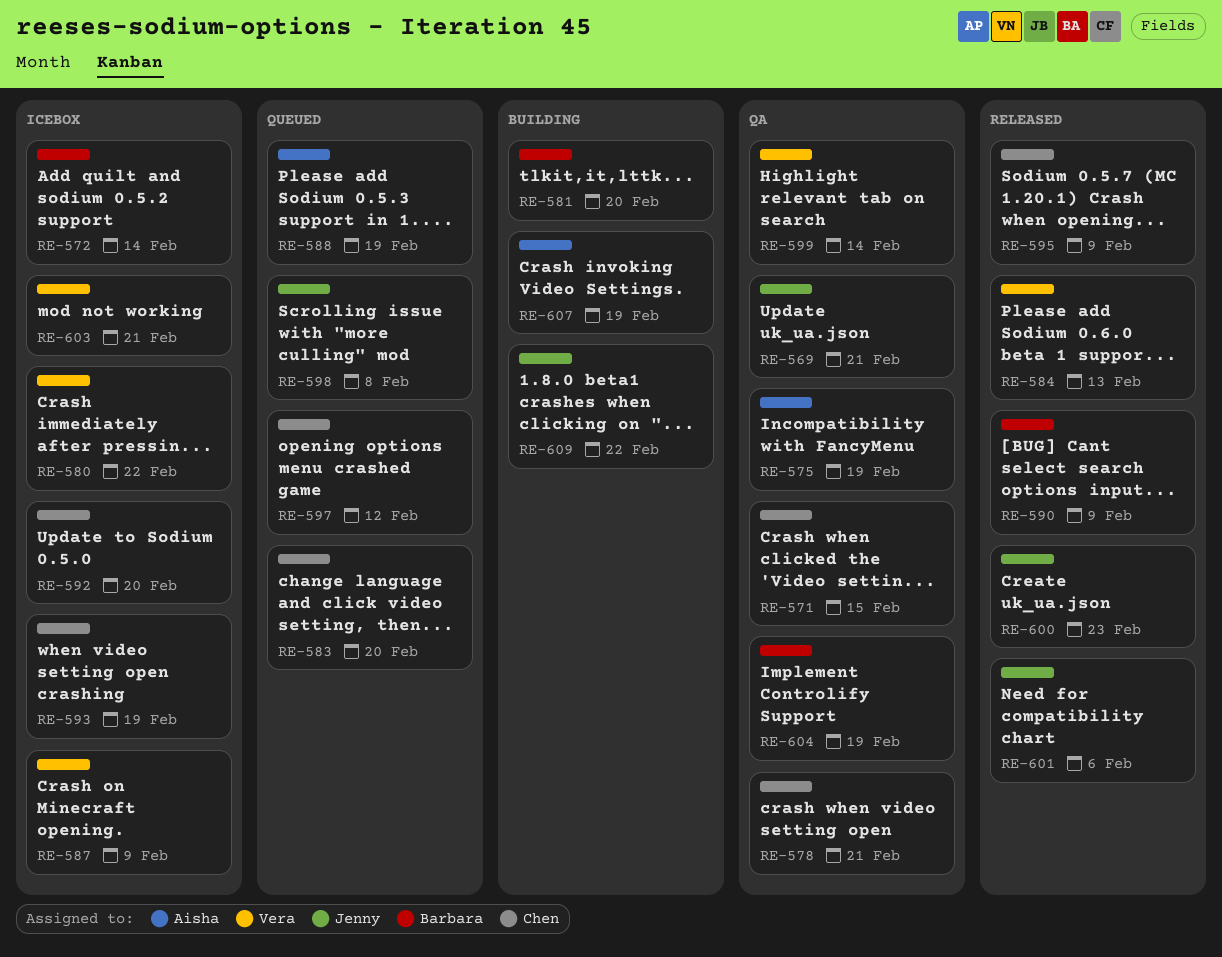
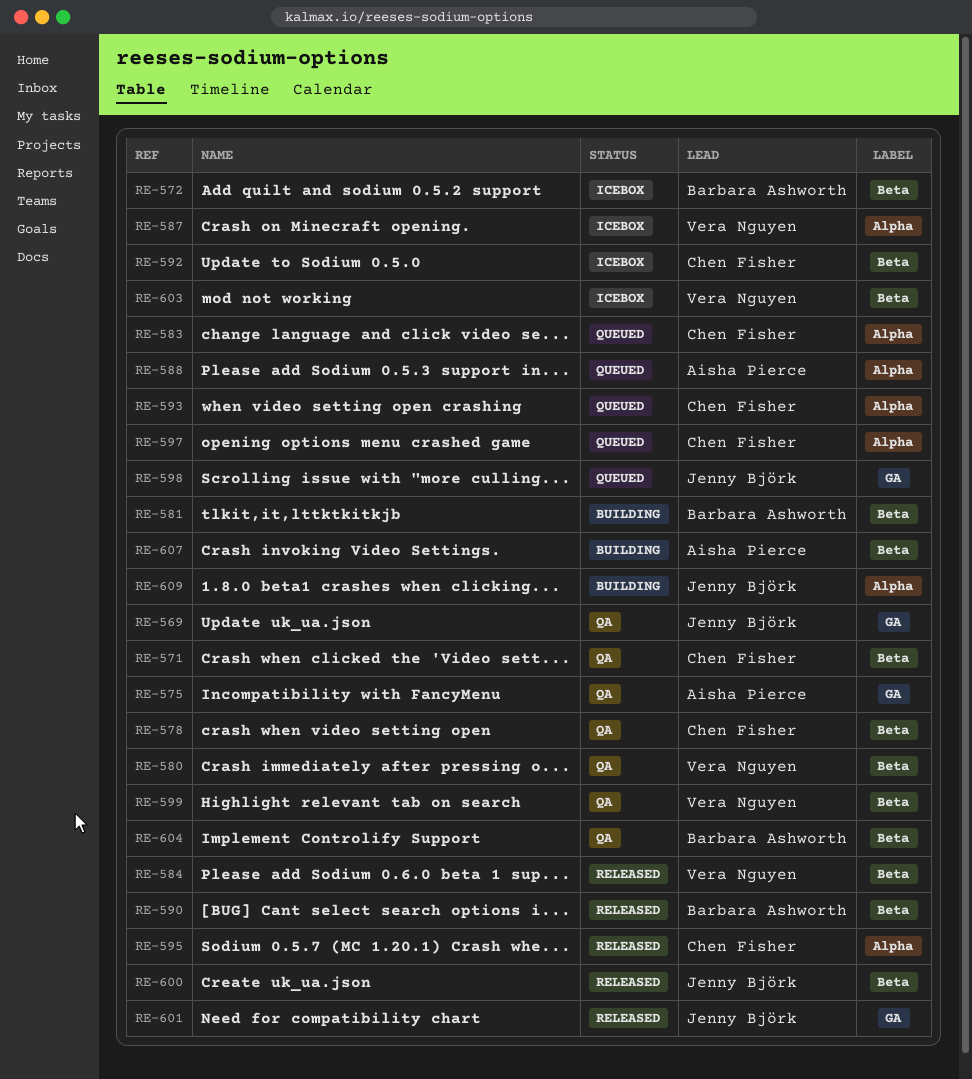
RE-580, status: Icebox -> QA
RE-593, status: Icebox -> Queued

